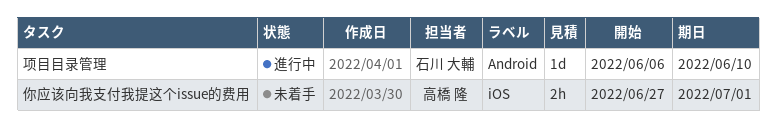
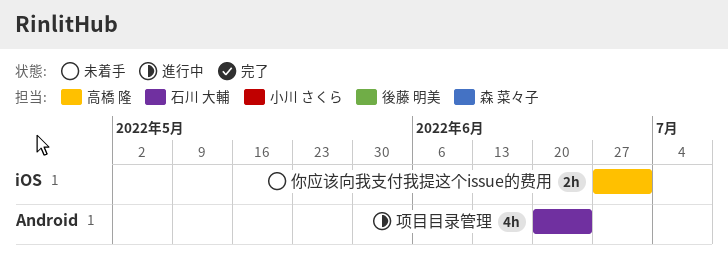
项目目录管理, estimate: 1d -> 4h
项目目录管理, start: Jun 6 -> Jun 20
项目目录管理, due: Jun 10 -> Jun 24

